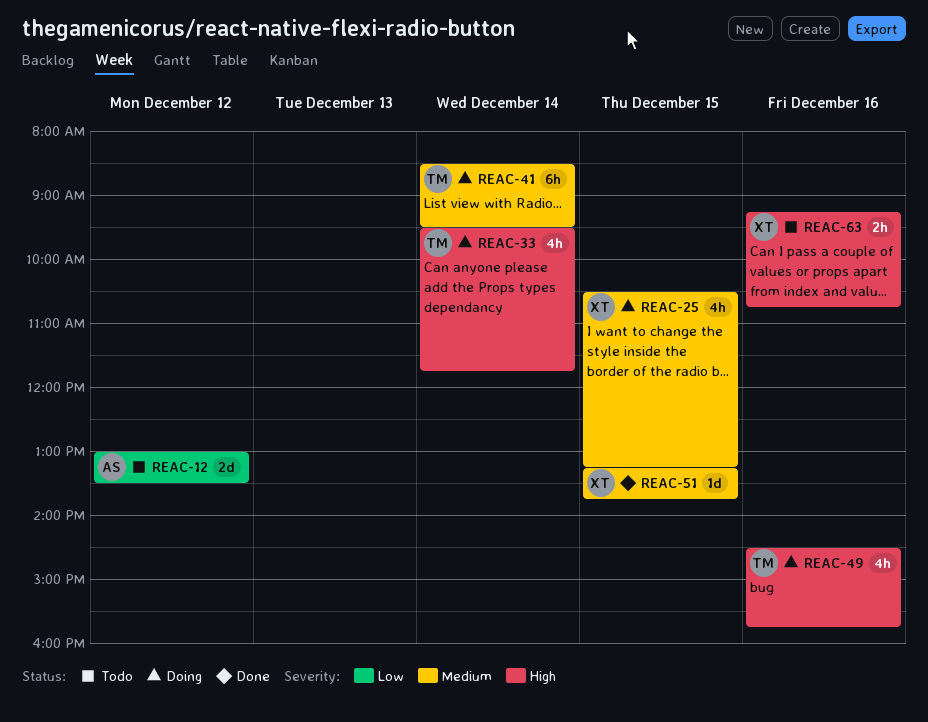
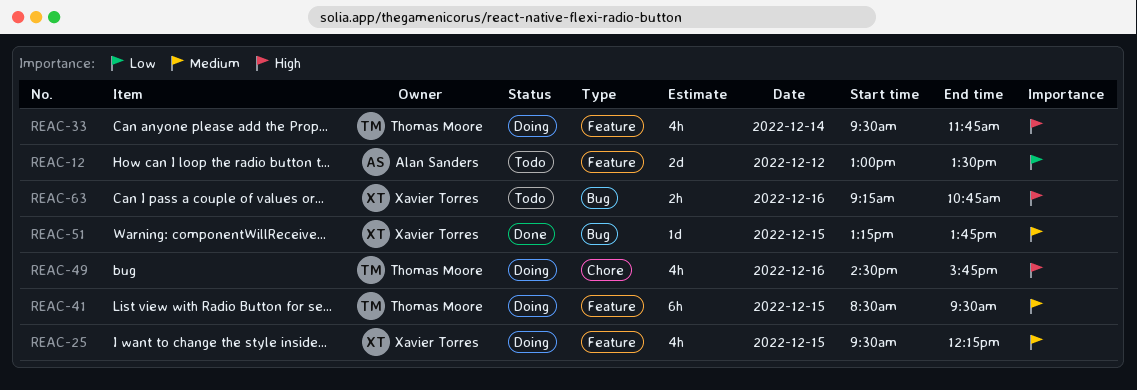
REAC-25, begins: 10:30 -> 09:30
REAC-25, ends: 13:15 -> 12:15
REAC-41, day: Dec 14 -> Dec 15

